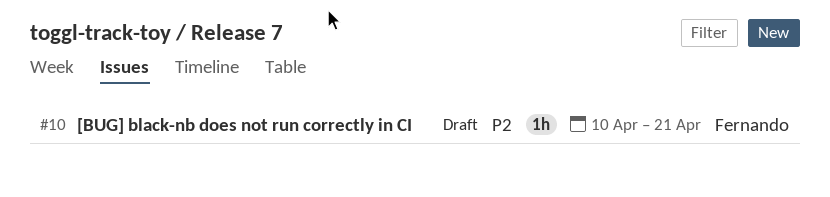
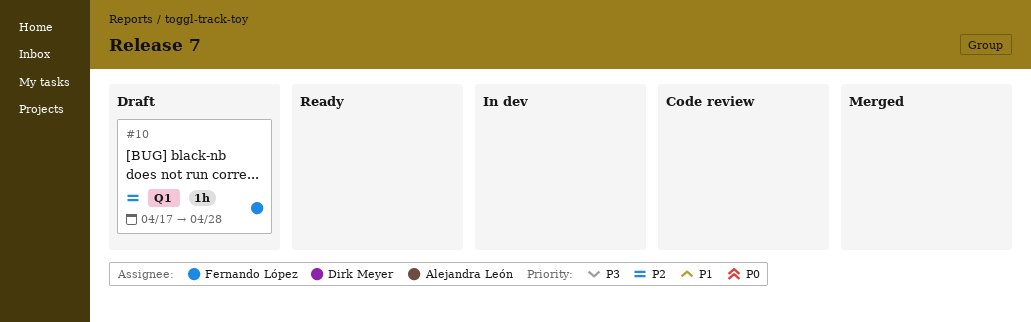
#10, start: Apr 10 -> Apr 17
#10, due: Apr 21 -> Apr 28

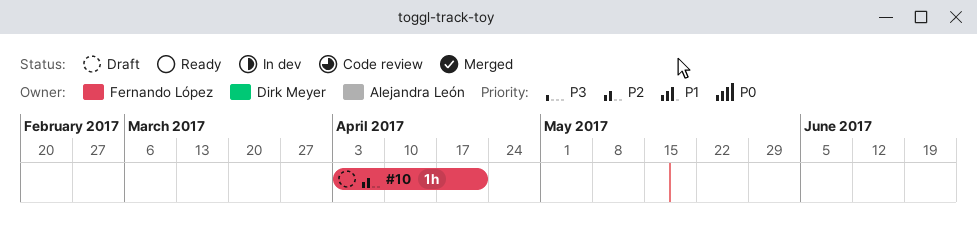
#10, start: Apr 17 -> Apr 3
#10, due: Apr 28 -> Apr 21

